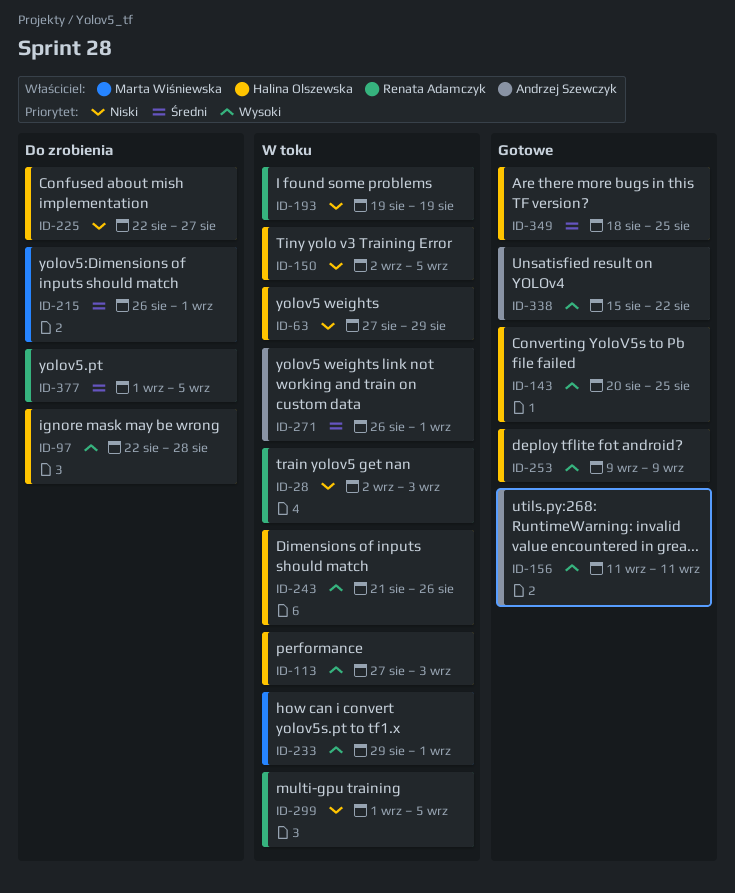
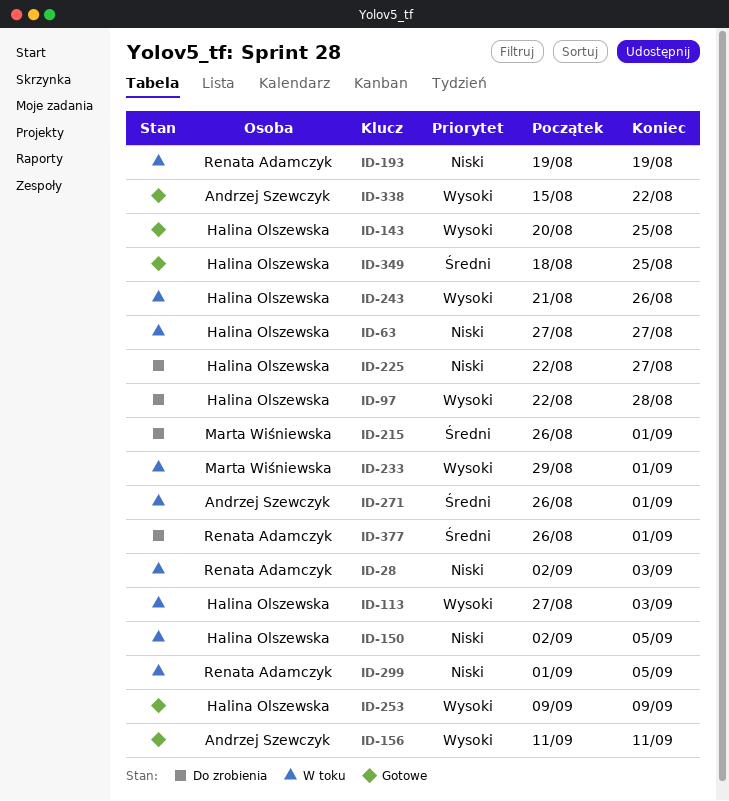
ID-63, due: Aug 29 -> Aug 27
ID-377, start: Sep 1 -> Aug 26
ID-377, due: Sep 5 -> Sep 1

